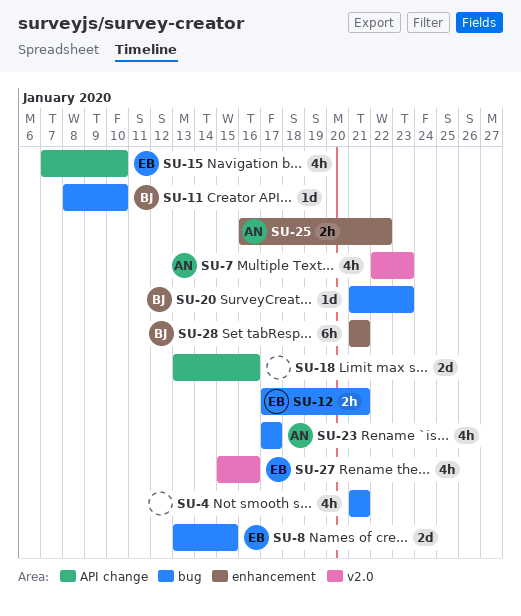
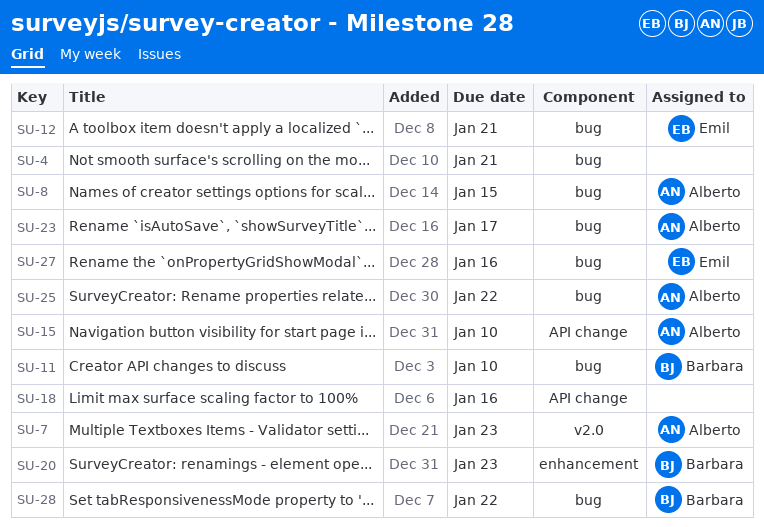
SU-8, owner: Emil -> Alberto
SU-15, owner: Emil -> Alberto
SU-20, label: bug -> enhancement
SU-25, label: enhancement -> bug
SU-27, label: v2.0 -> bug
SU-28, label: enhancement -> bug
SU-28, due: Jan 21 -> Jan 22

